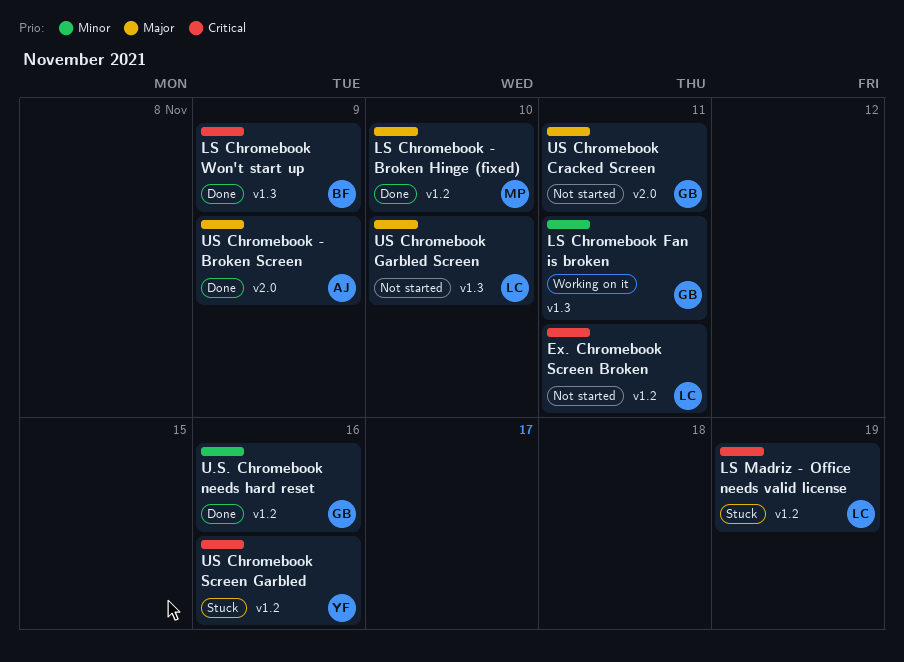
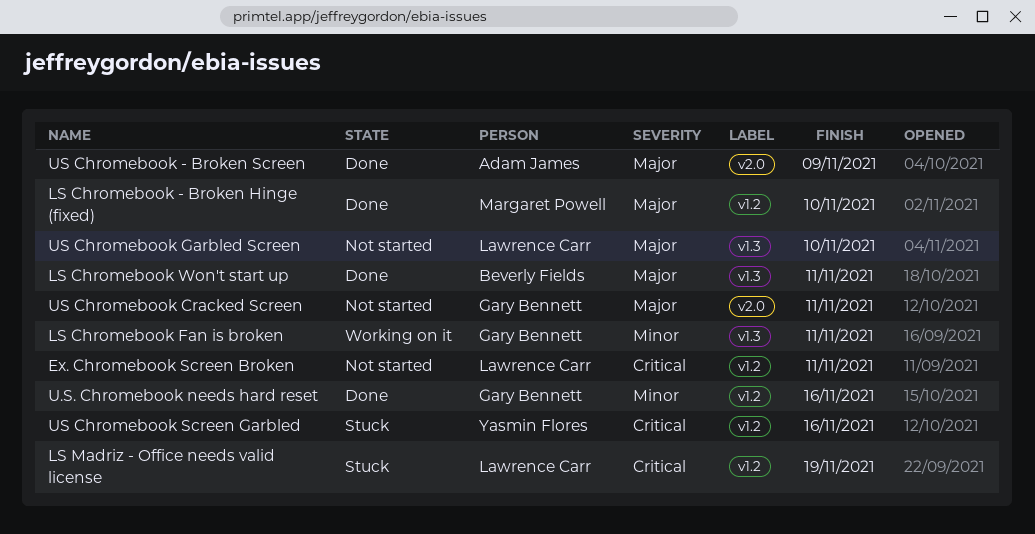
LS Chromebook Won't start up, priority: Critical -> Major
LS Chromebook Won't start up, due: Nov 9 -> Nov 11

